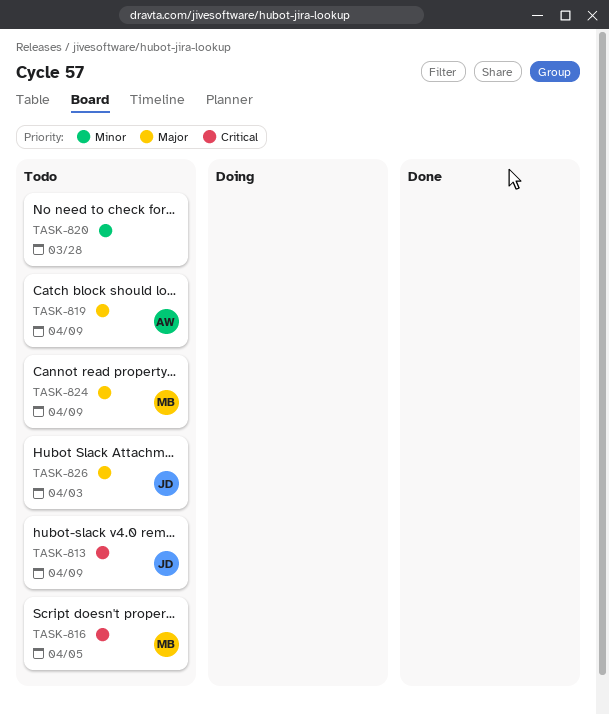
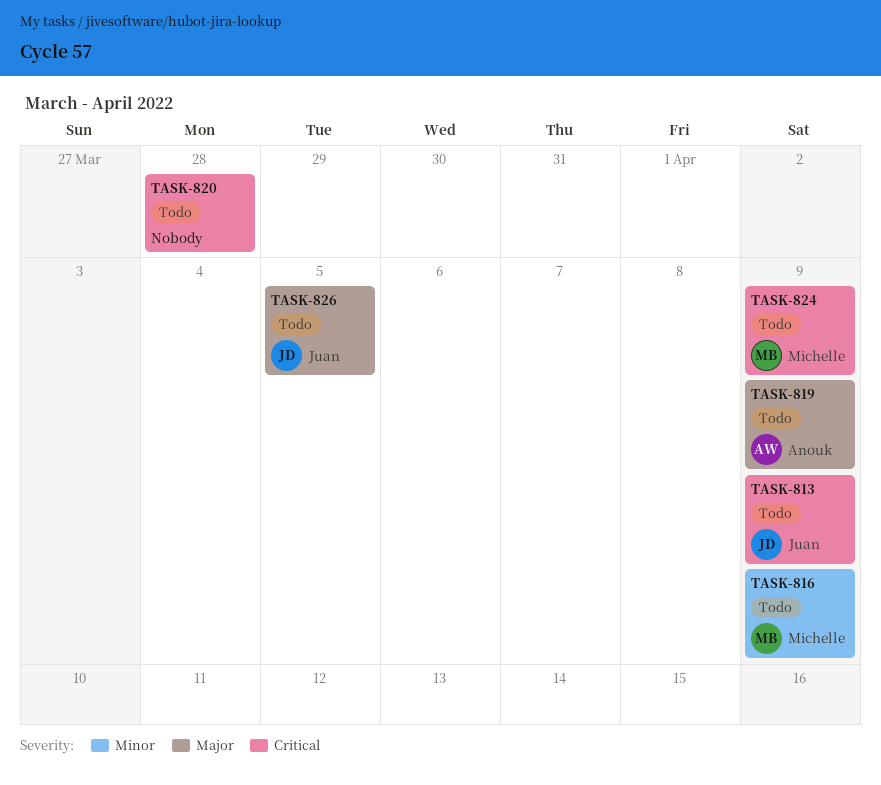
TASK-816, priority: Critical -> Minor
TASK-816, due: Apr 5 -> Apr 9
TASK-820, priority: Minor -> Critical
TASK-824, priority: Major -> Critical
TASK-826, due: Apr 3 -> Apr 5

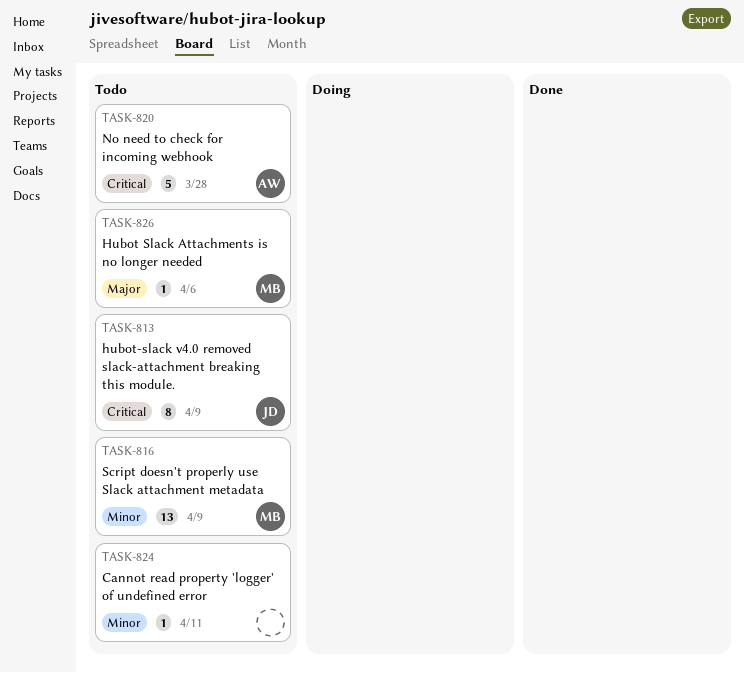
TASK-819: present -> none
TASK-820, owner: none -> Anouk
TASK-824, owner: Michelle -> none
TASK-824, priority: Critical -> Minor
TASK-824, due: Apr 9 -> Apr 11
TASK-826, owner: Juan -> Michelle
TASK-826, due: Apr 5 -> Apr 6

